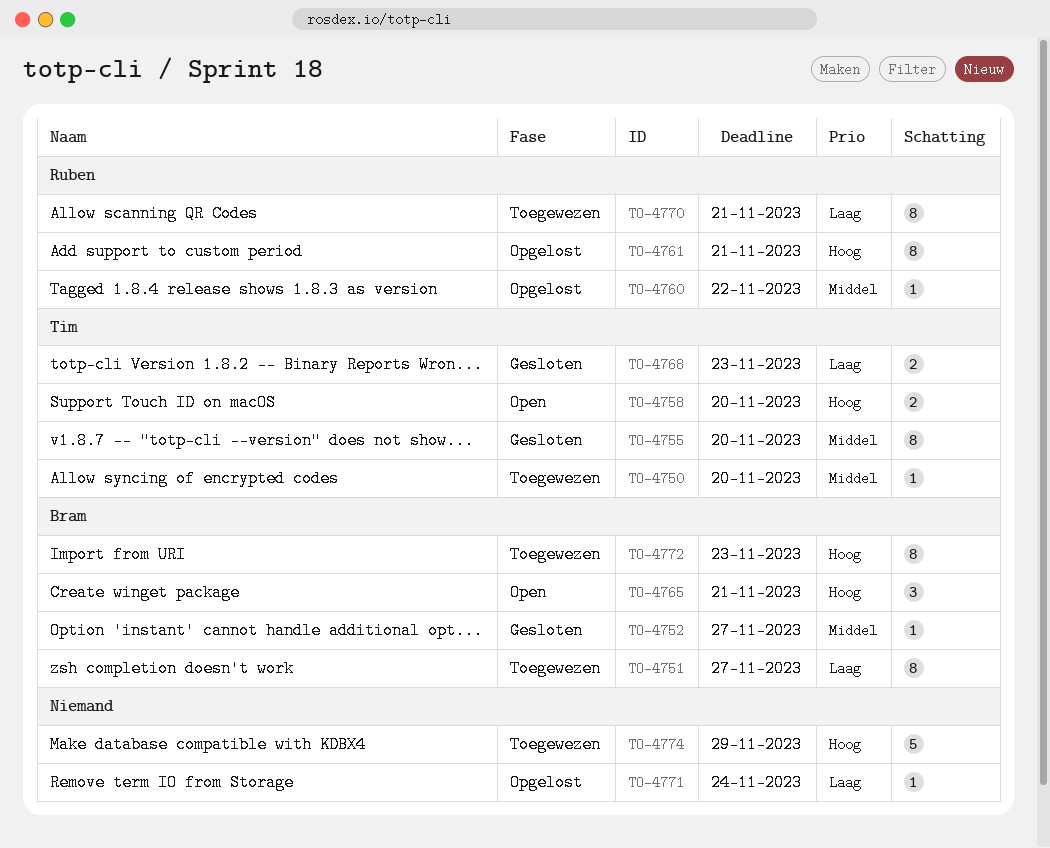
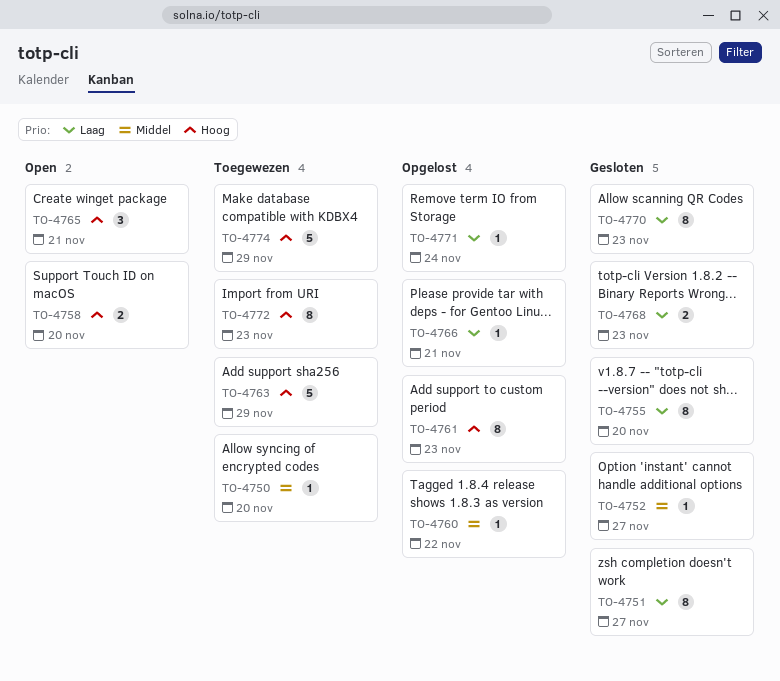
TO-4751, status: Toegewezen -> Gesloten
TO-4755, priority: Middel -> Laag
TO-4761, due: Nov 21 -> Nov 23
TO-4763: none -> present
TO-4766: none -> present
TO-4770, status: Toegewezen -> Gesloten
TO-4770, due: Nov 21 -> Nov 23

